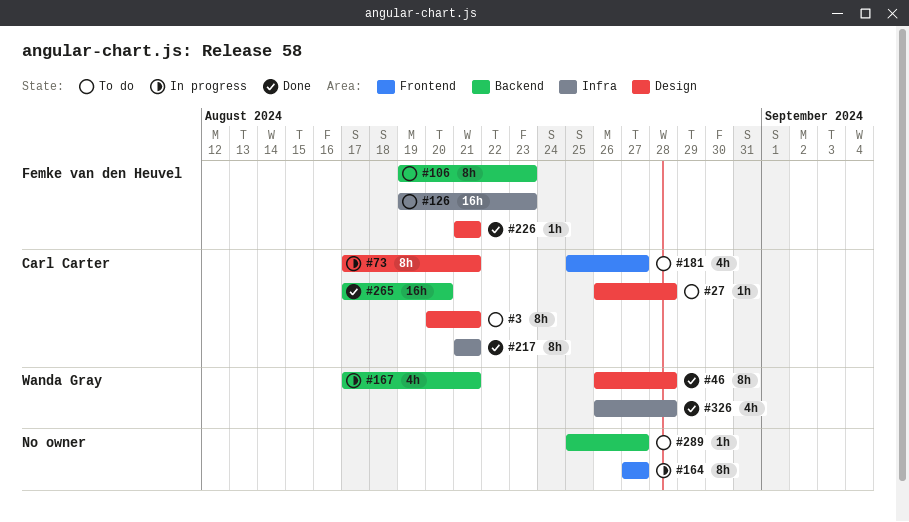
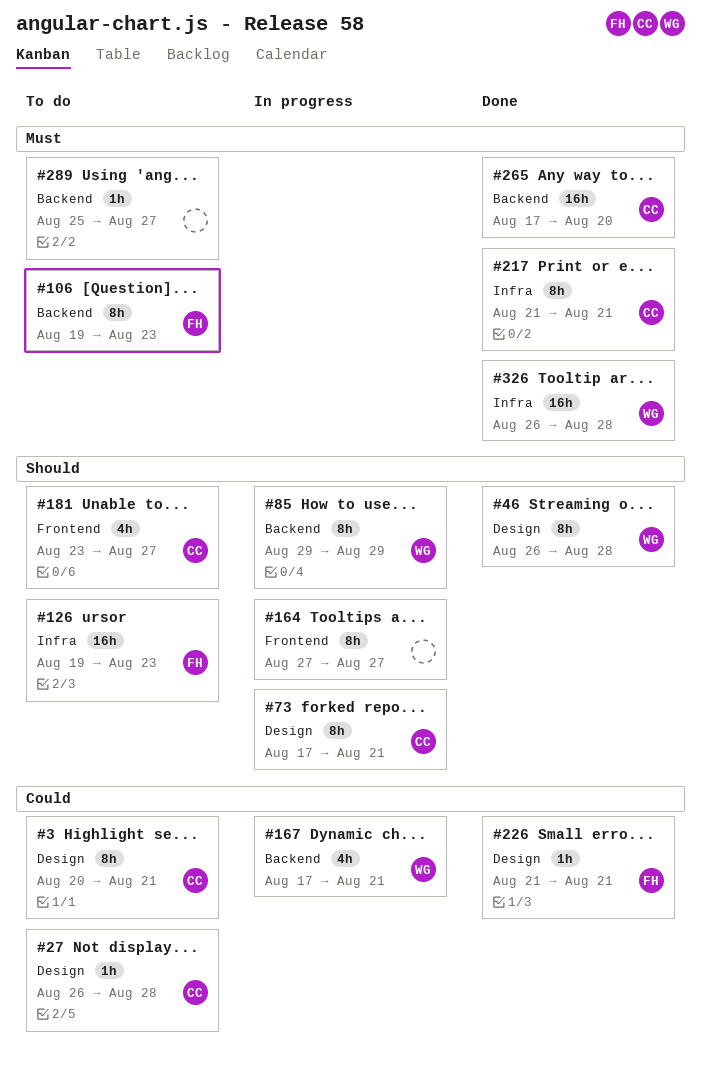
#85: none -> present
#181, start: Aug 25 -> Aug 23
#326, estimate: 4h -> 16h

